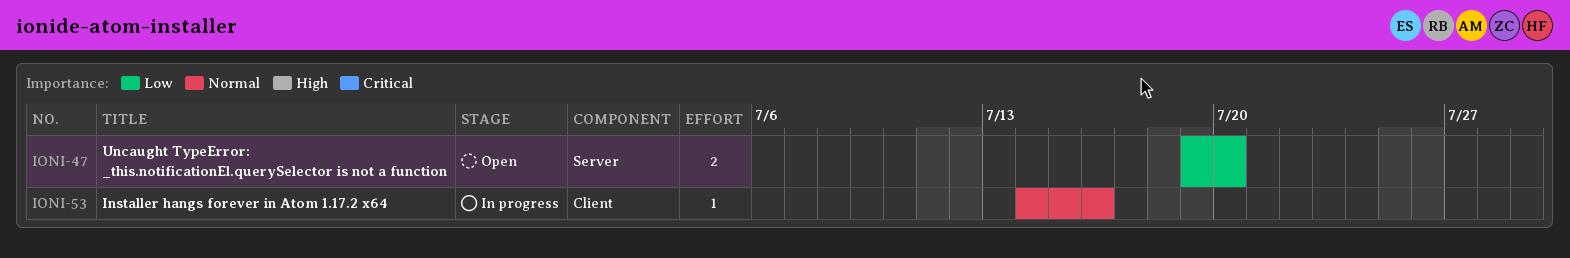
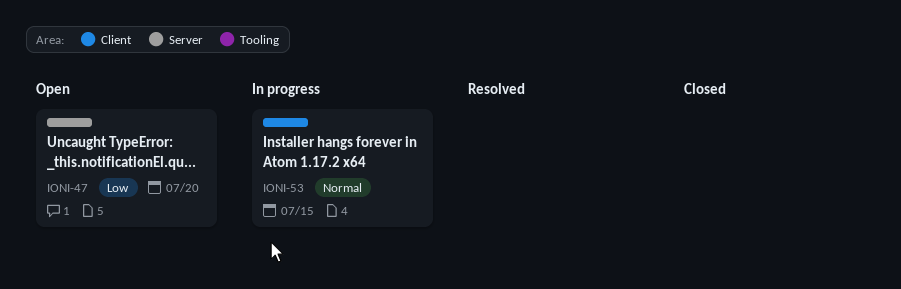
IONI-53, due: Jul 16 -> Jul 15

